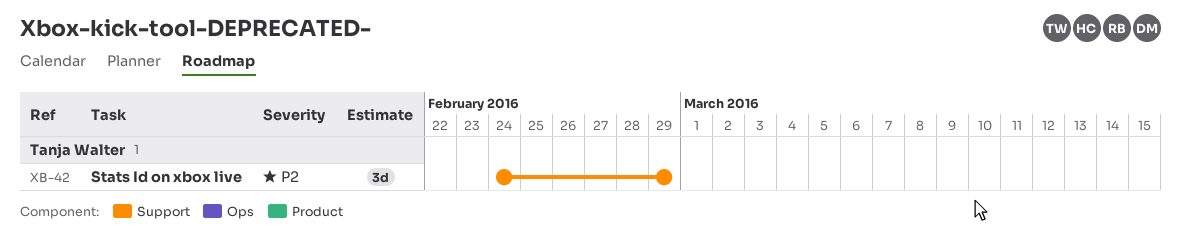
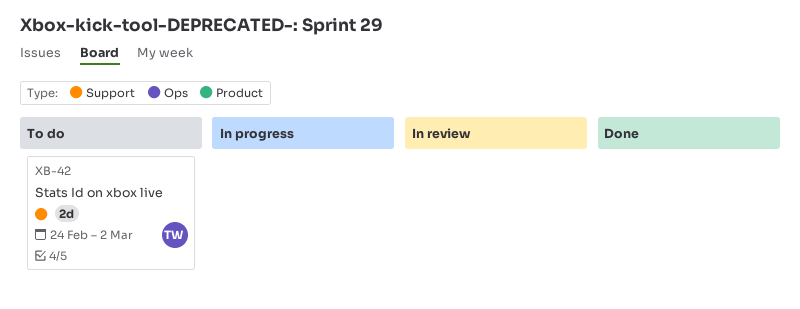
XB-42, estimate: 3d -> 2d
XB-42, due: Feb 29 -> Mar 2

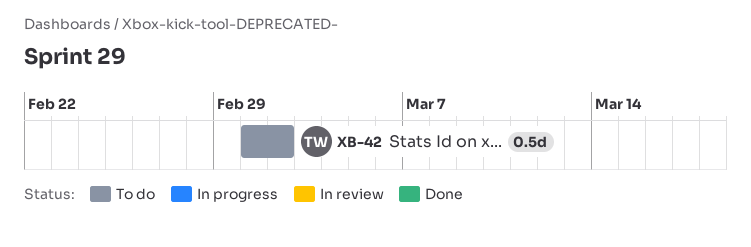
XB-42, estimate: 2d -> 0.5d
XB-42, start: Feb 24 -> Mar 1

